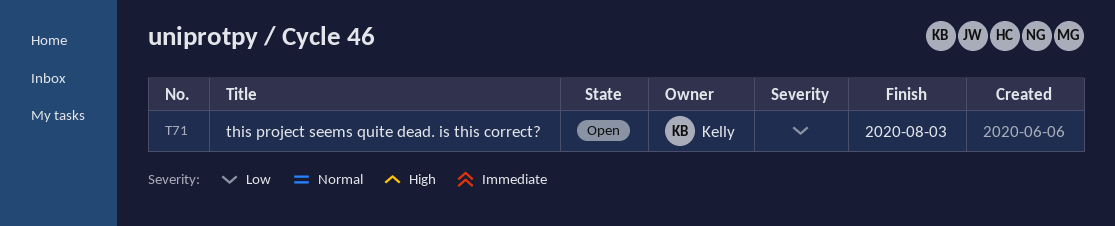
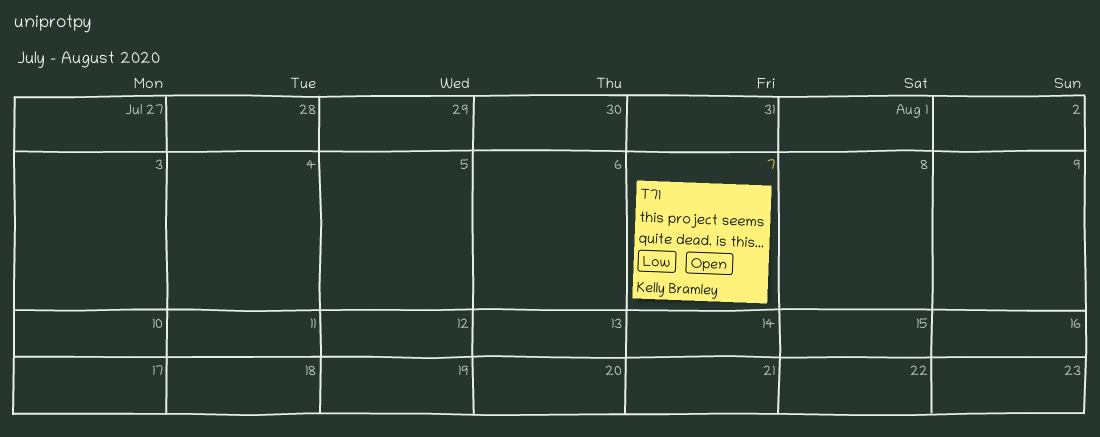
T71, due: Aug 3 -> Aug 7

